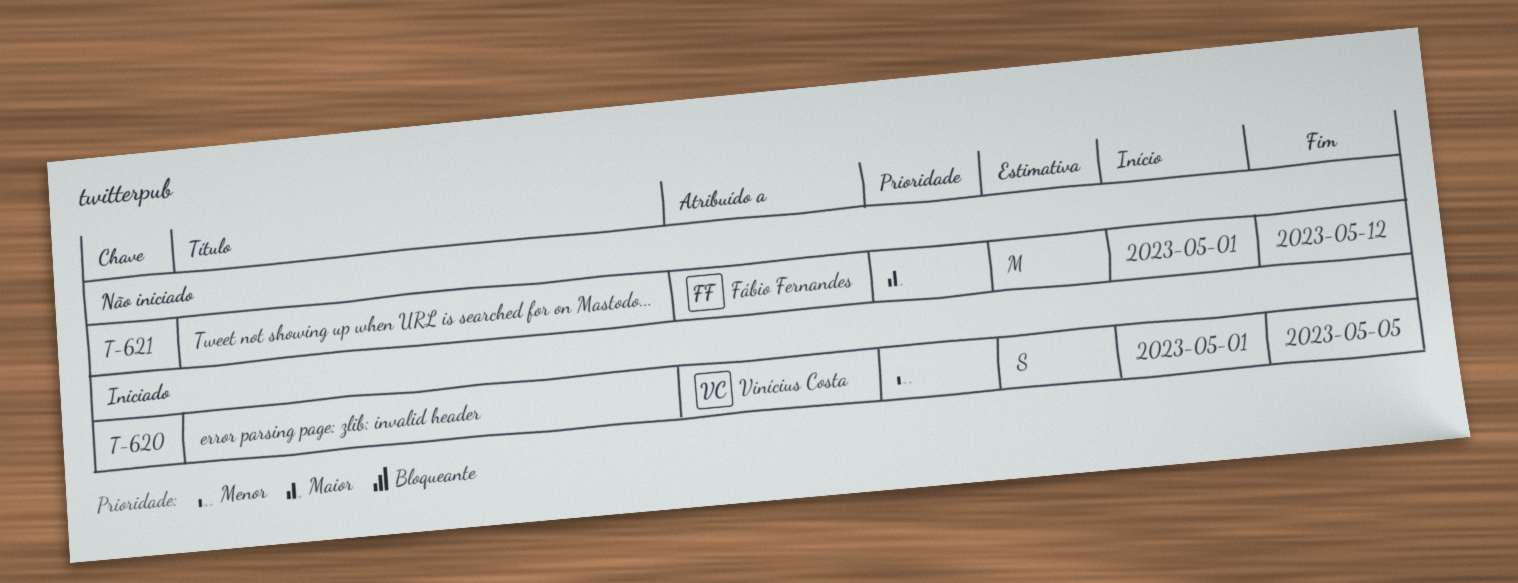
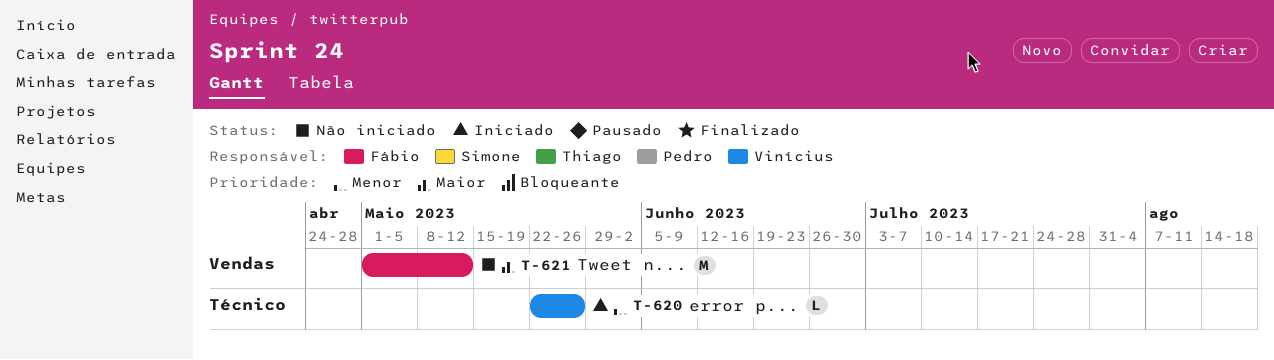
T-620, estimate: S -> L
T-620, start: May 1 -> May 22
T-620, due: May 5 -> May 26

